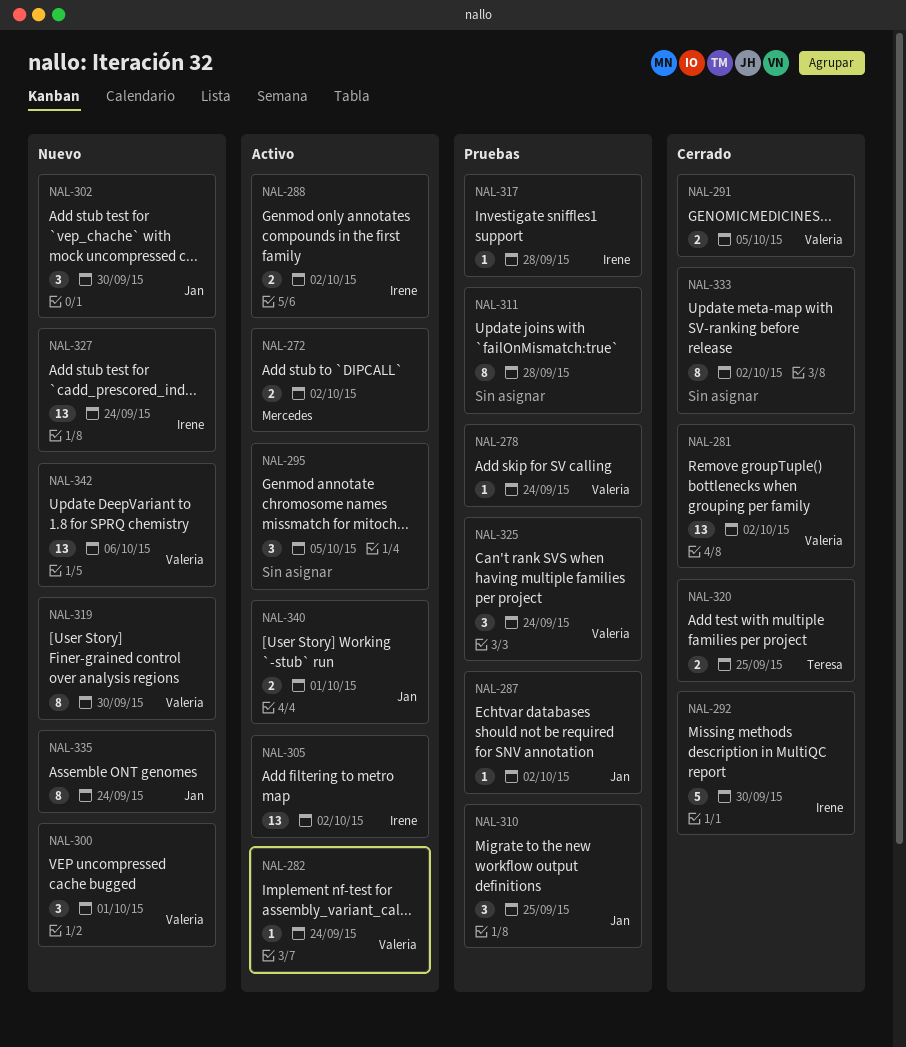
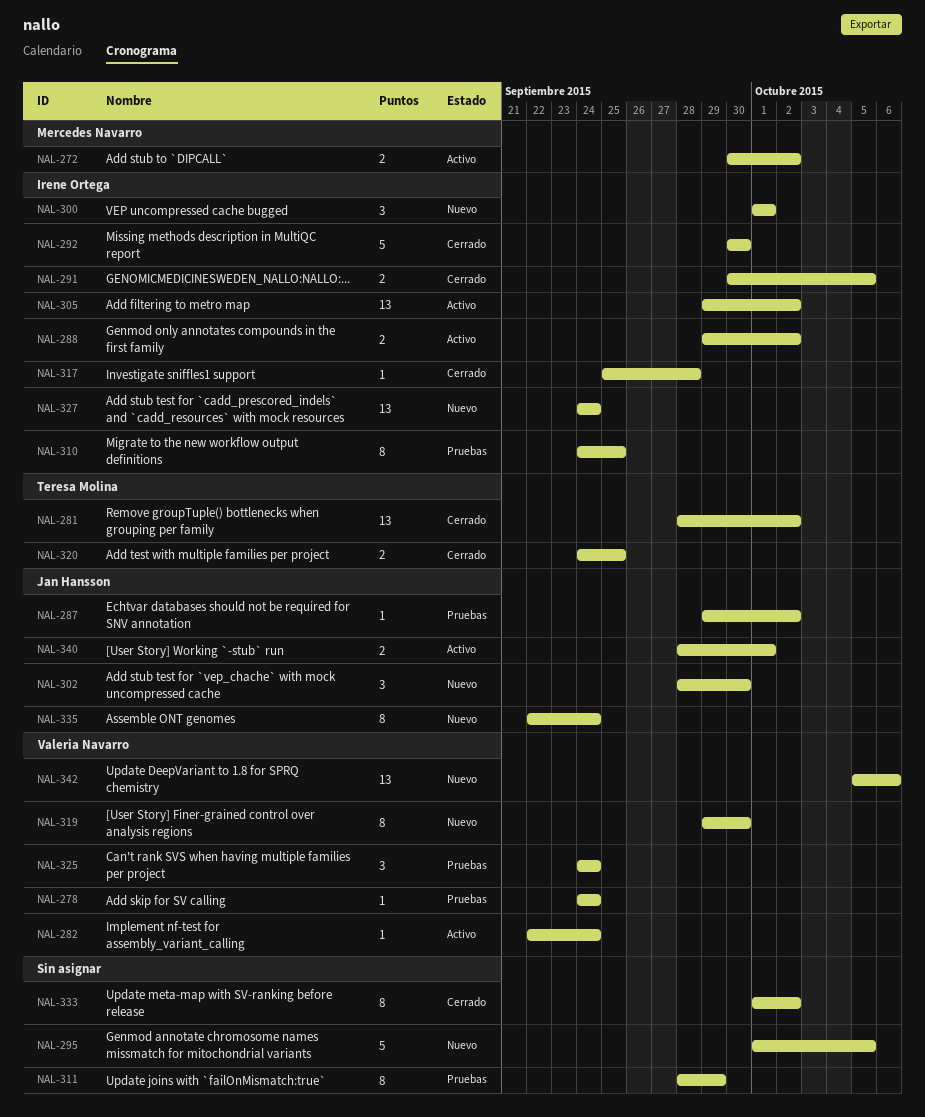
NAL-281, owner: Valeria Navarro -> Teresa Molina
NAL-291, owner: Valeria Navarro -> Irene Ortega
NAL-295, status: Activo -> Nuevo
NAL-295, estimate: 3 -> 5
NAL-300, owner: Valeria Navarro -> Irene Ortega
NAL-310, owner: Jan Hansson -> Irene Ortega
NAL-310, estimate: 3 -> 8
NAL-311, due: Sep 28 -> Sep 29
NAL-317, status: Pruebas -> Cerrado

